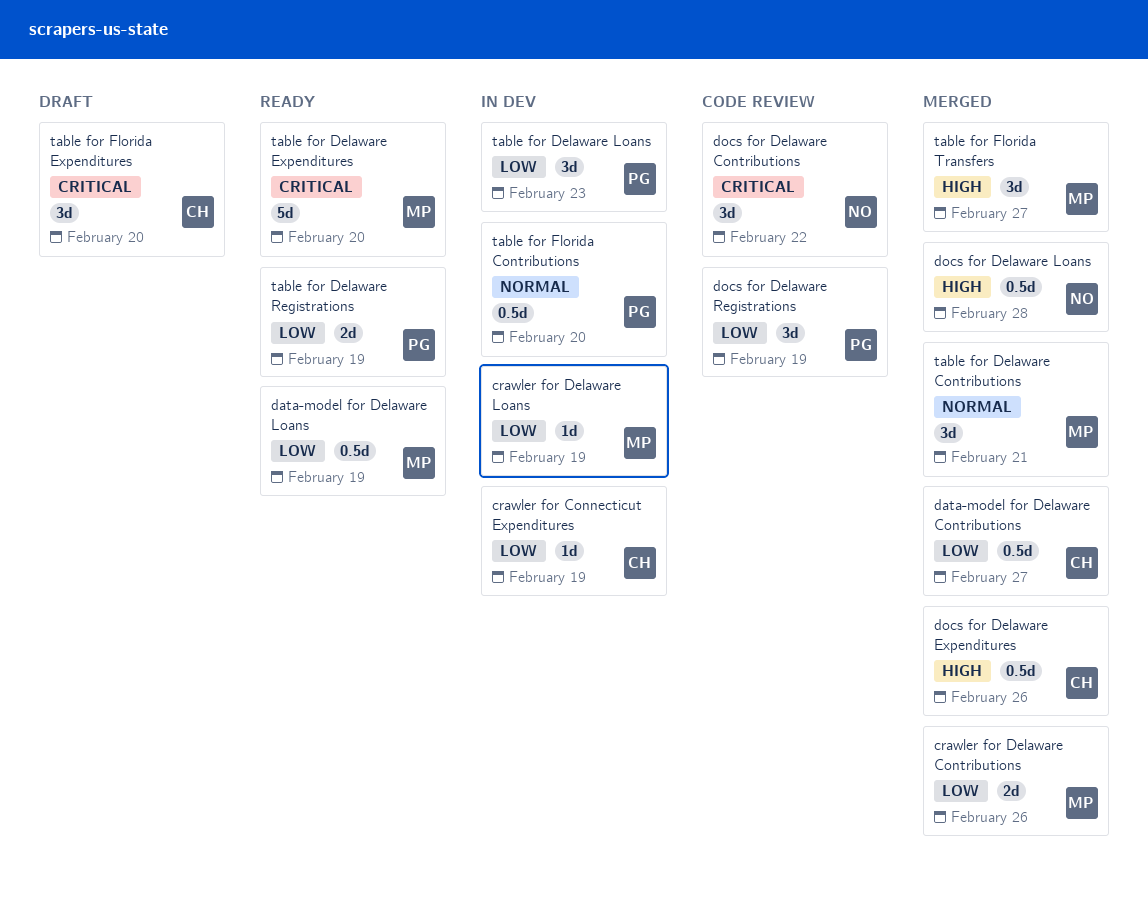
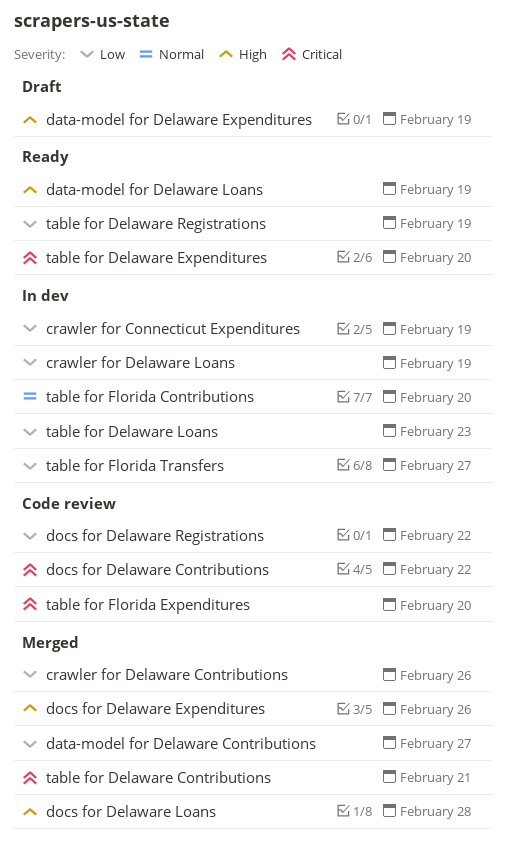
data-model for Delaware Expenditures: none -> present
data-model for Delaware Loans, priority: Low -> High
docs for Delaware Registrations, due: Feb 19 -> Feb 22
table for Delaware Contributions, priority: Normal -> Critical
table for Florida Expenditures, status: Draft -> Code review
table for Florida Transfers, status: Merged -> In dev
table for Florida Transfers, priority: High -> Low

